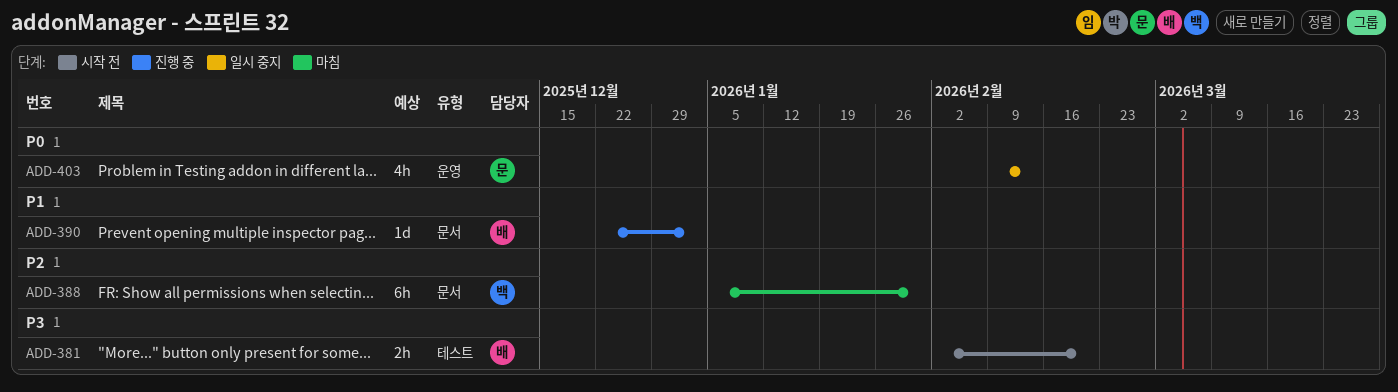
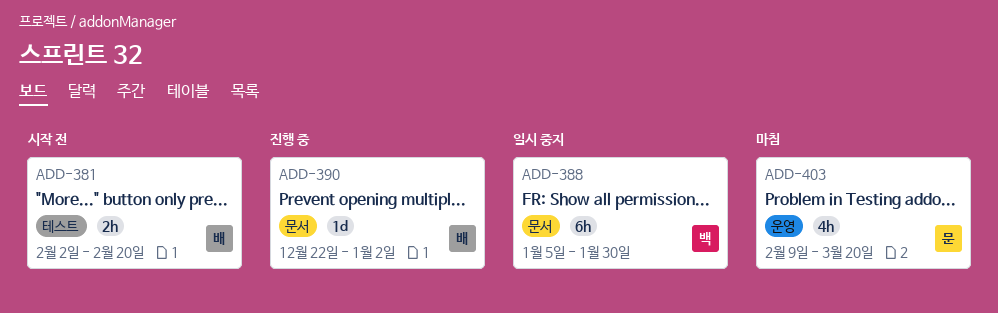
ADD-388, status: 마침 -> 일시 중지
ADD-403, status: 일시 중지 -> 마침
ADD-403, due: Feb 13 -> Mar 20

